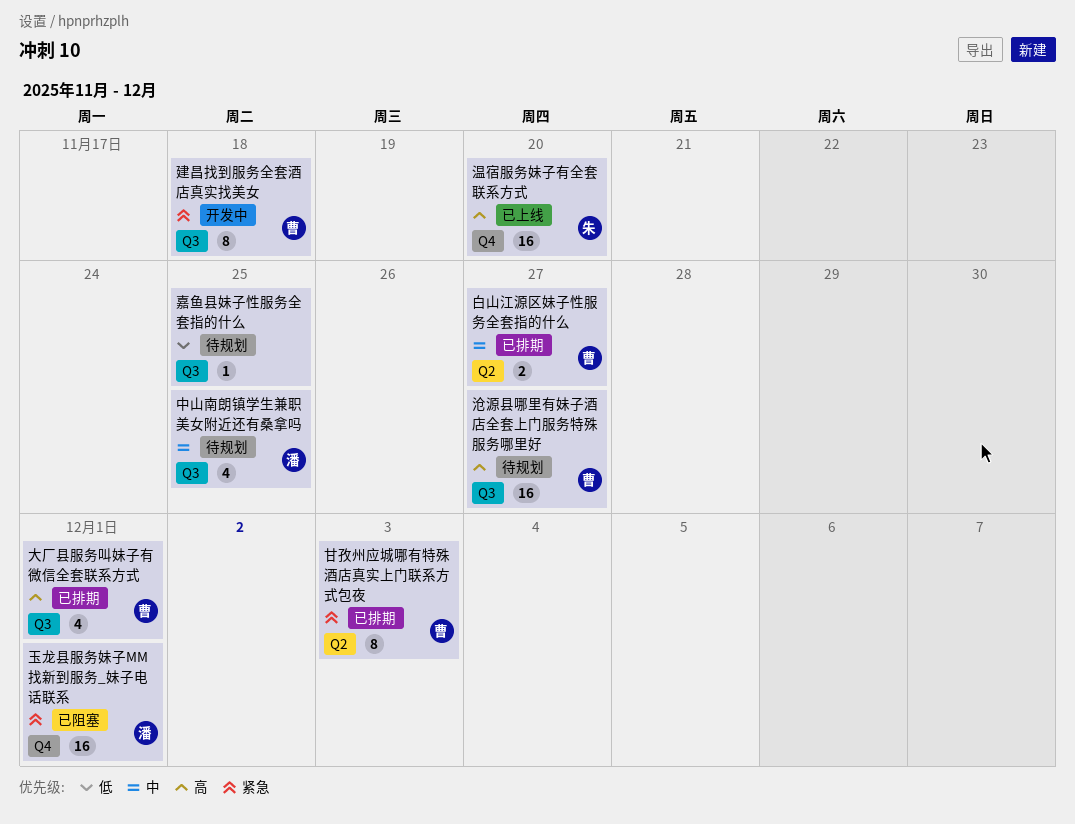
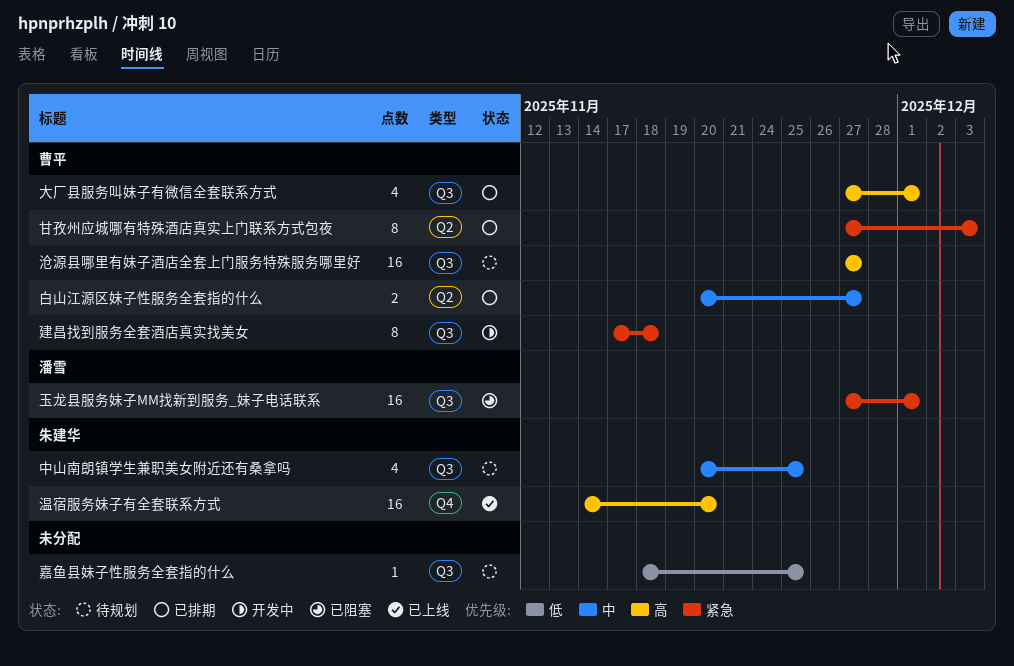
中山南朗镇学生兼职美女附近还有桑拿吗, owner: 潘雪 -> 朱建华
玉龙县服务妹子MM找新到服务_妹子电话联系, label: Q4 -> Q3

